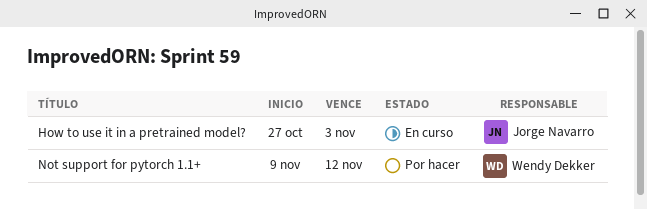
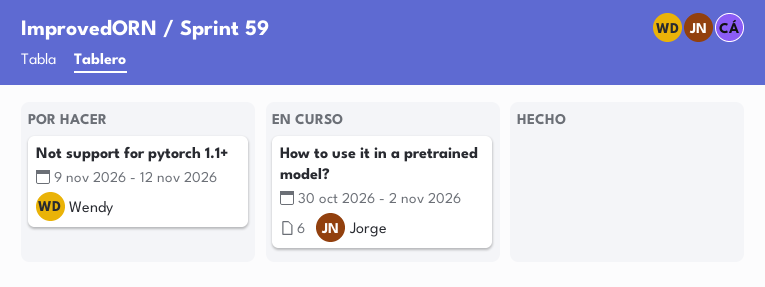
How to use it in a pretrained model?, start: Oct 27 -> Oct 30
How to use it in a pretrained model?, due: Nov 3 -> Nov 2

